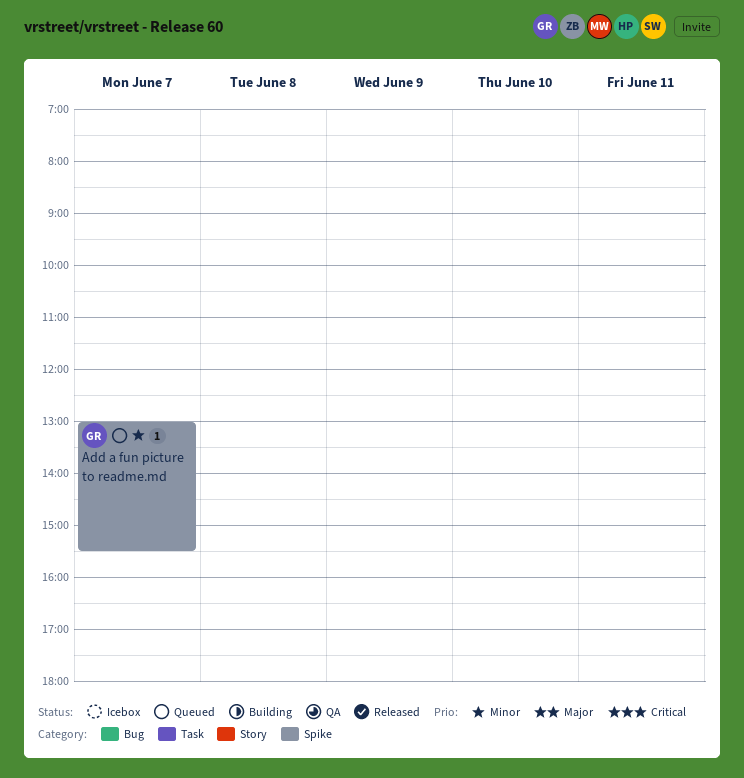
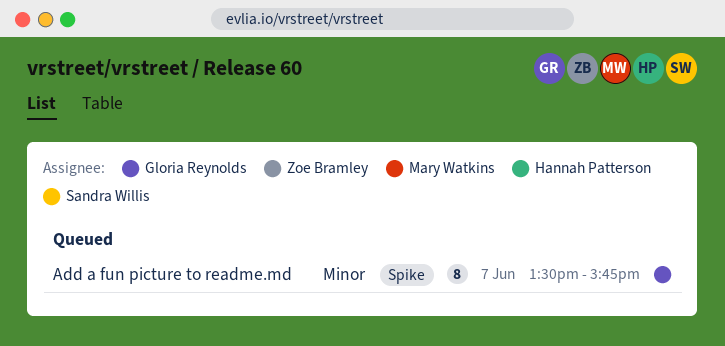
Add a fun picture to readme.md, estimate: 1 -> 8
Add a fun picture to readme.md, begins: 13:00 -> 13:30
Add a fun picture to readme.md, ends: 15:30 -> 15:45

